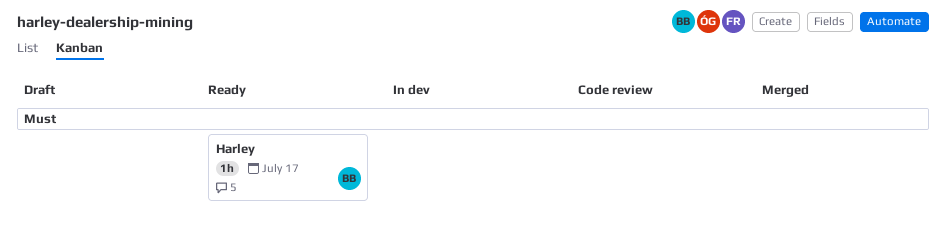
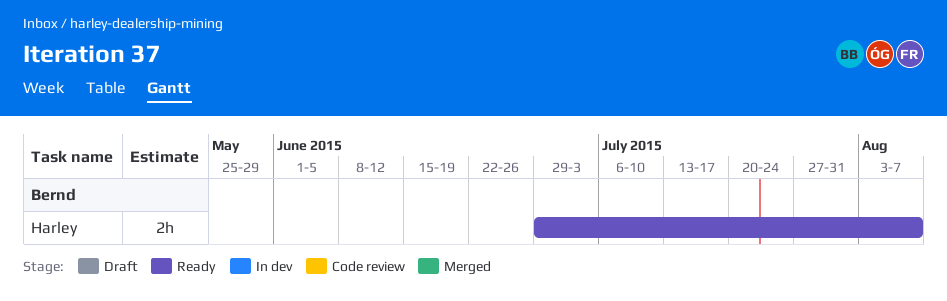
Harley, estimate: 1h -> 2h
Harley, due: Jul 17 -> Aug 7

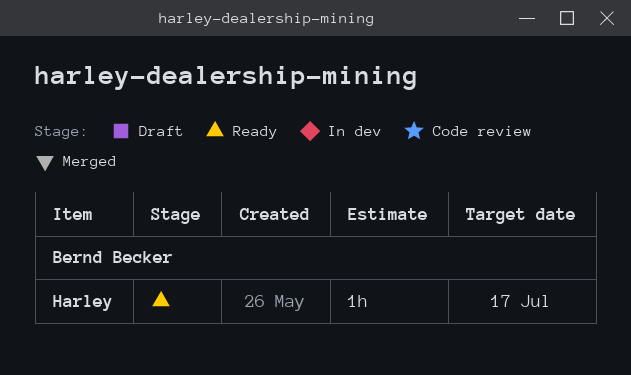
Harley, estimate: 2h -> 1h
Harley, due: Aug 7 -> Jul 17

